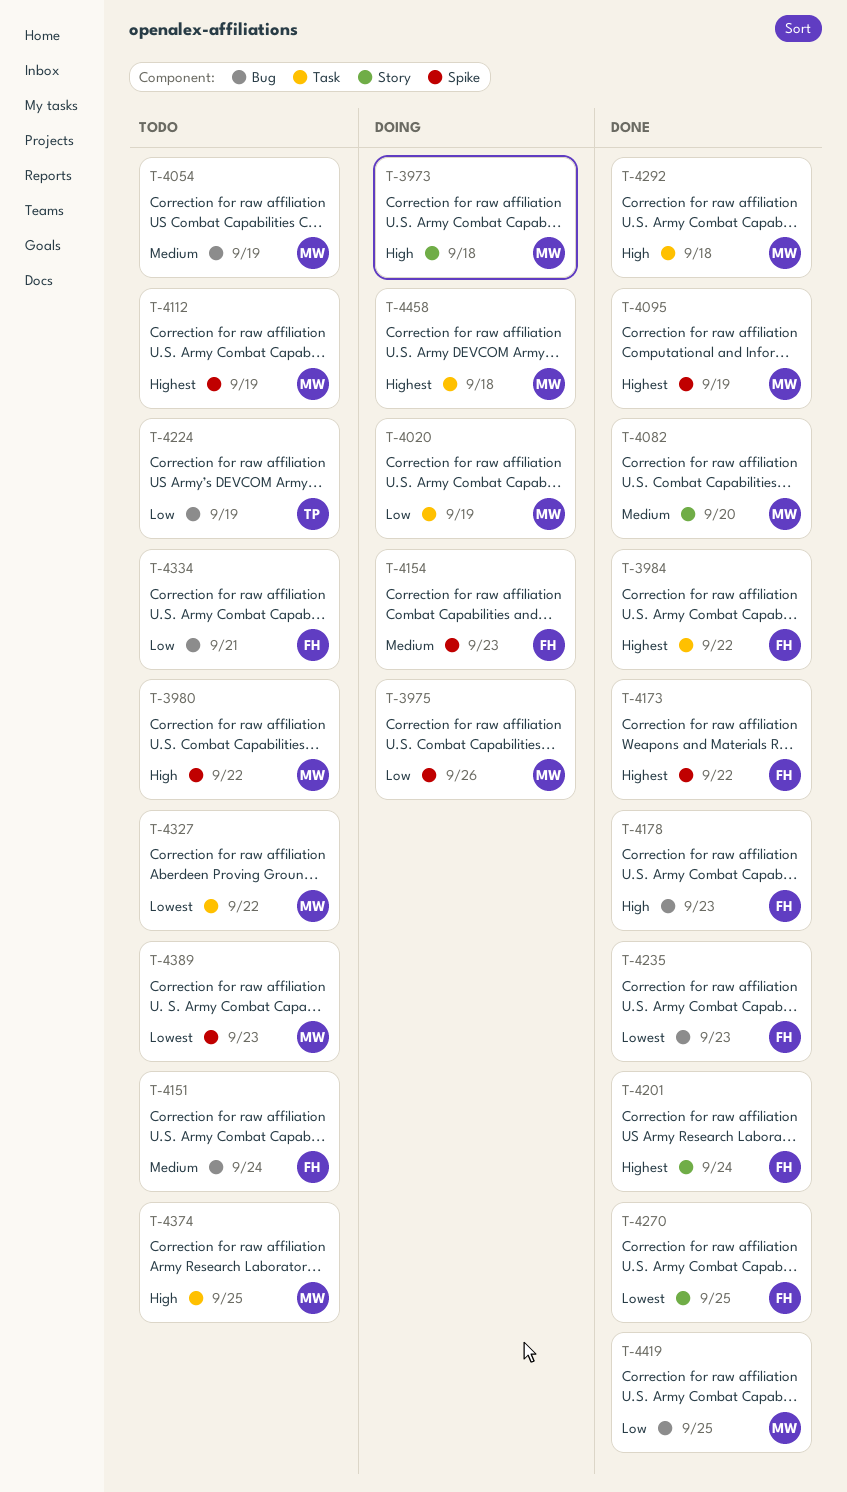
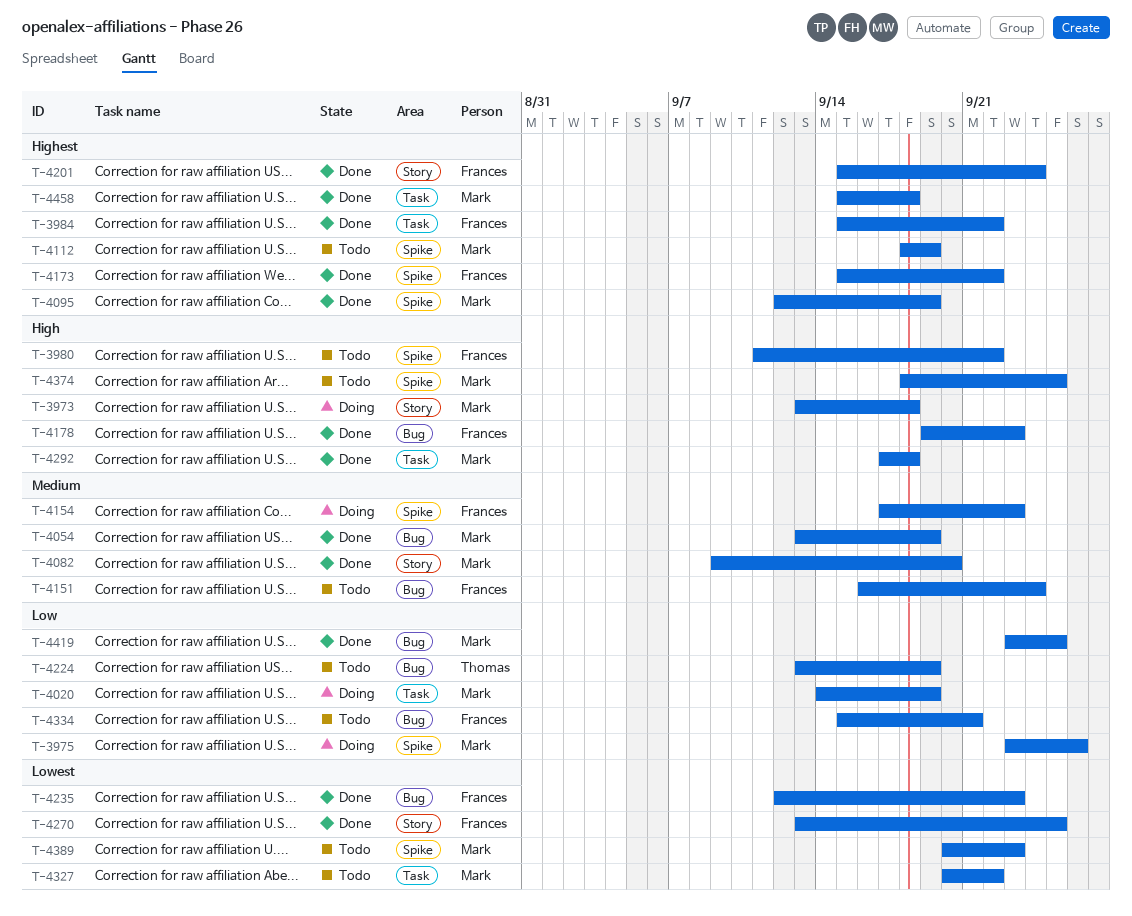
T-3980, owner: Mark -> Frances
T-4054, status: Todo -> Done
T-4374, label: Task -> Spike
T-4458, status: Doing -> Done

